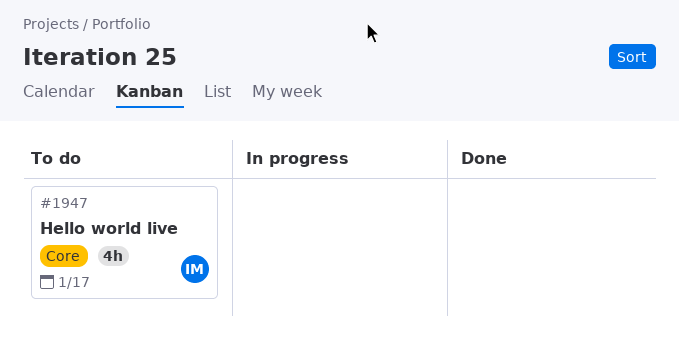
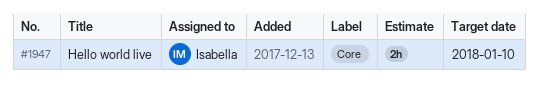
#1947, estimate: 4h -> 2h
#1947, due: Jan 17 -> Jan 10

